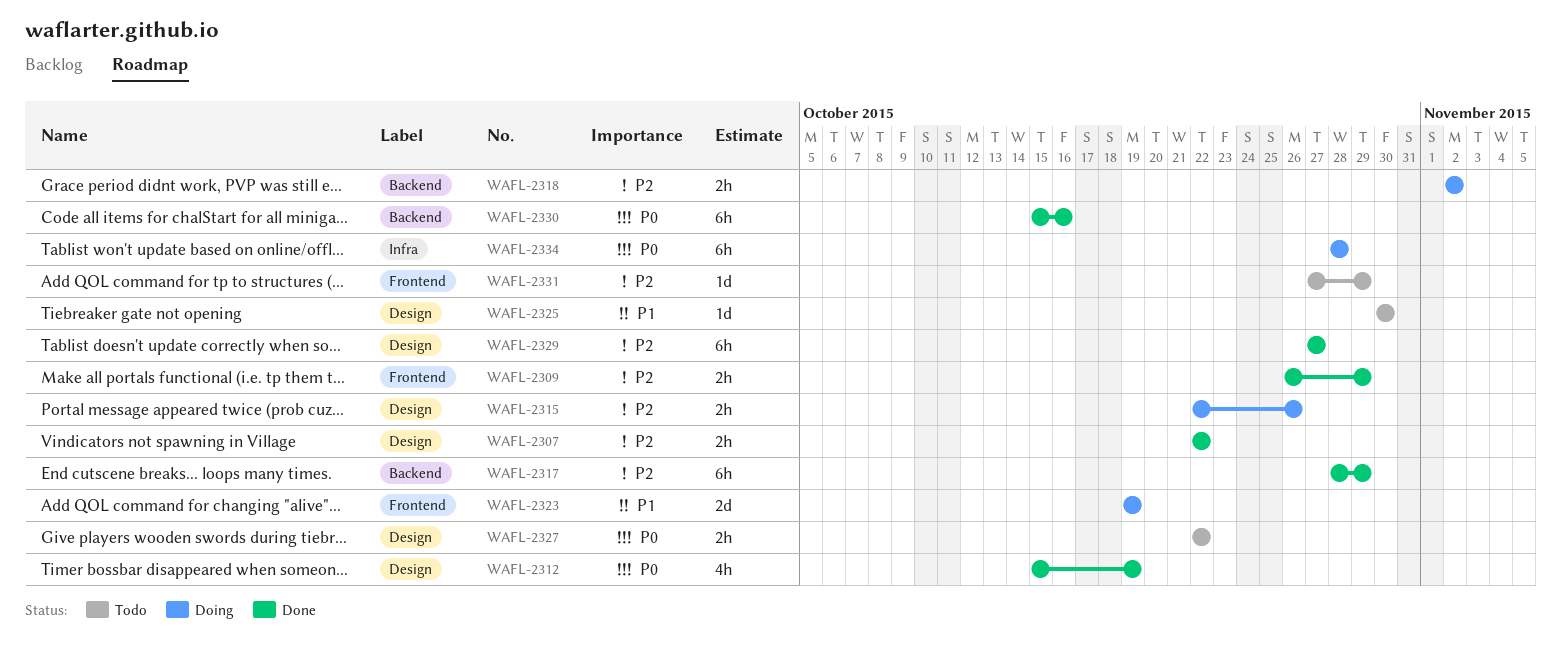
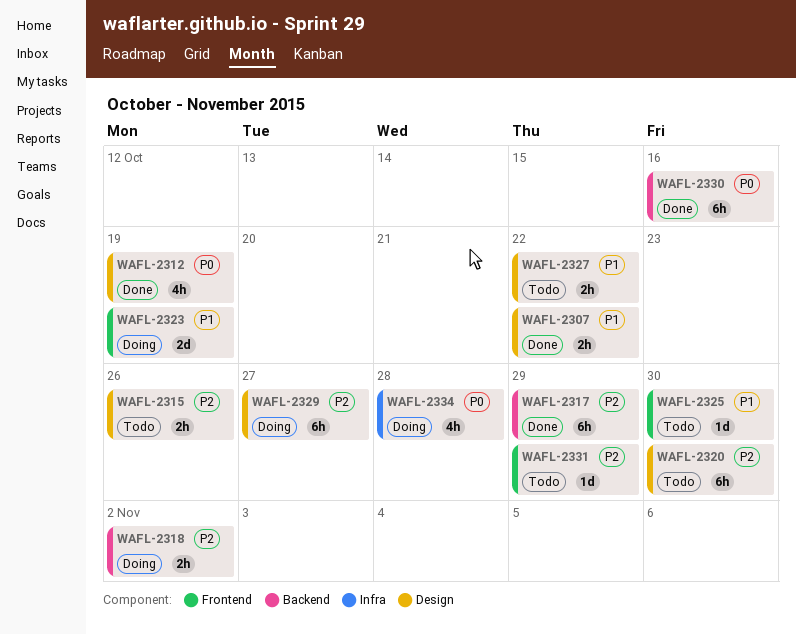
WAFL-2307, priority: P2 -> P1
WAFL-2309: present -> none
WAFL-2315, status: Doing -> Todo
WAFL-2320: none -> present
WAFL-2325, label: Design -> Frontend
WAFL-2327, priority: P0 -> P1
WAFL-2329, status: Done -> Doing
WAFL-2334, estimate: 6h -> 4h

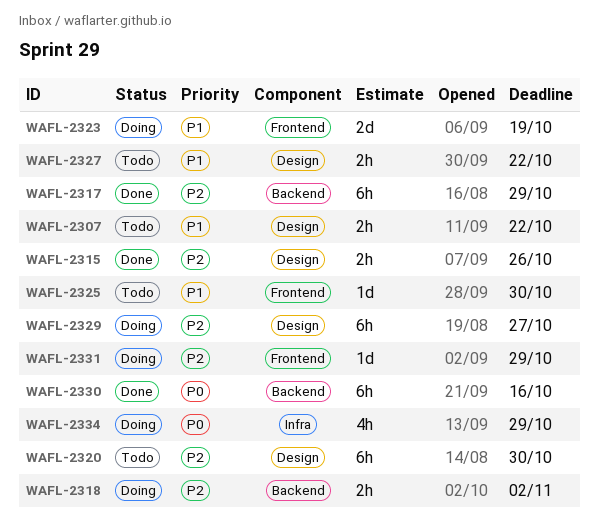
WAFL-2307, status: Done -> Todo
WAFL-2312: present -> none
WAFL-2315, status: Todo -> Done
WAFL-2331, status: Todo -> Doing
WAFL-2334, due: Oct 28 -> Oct 29

